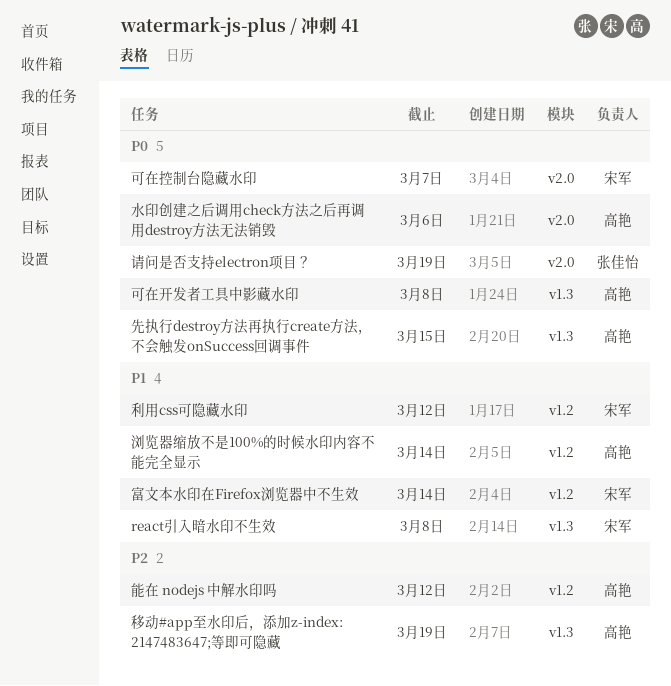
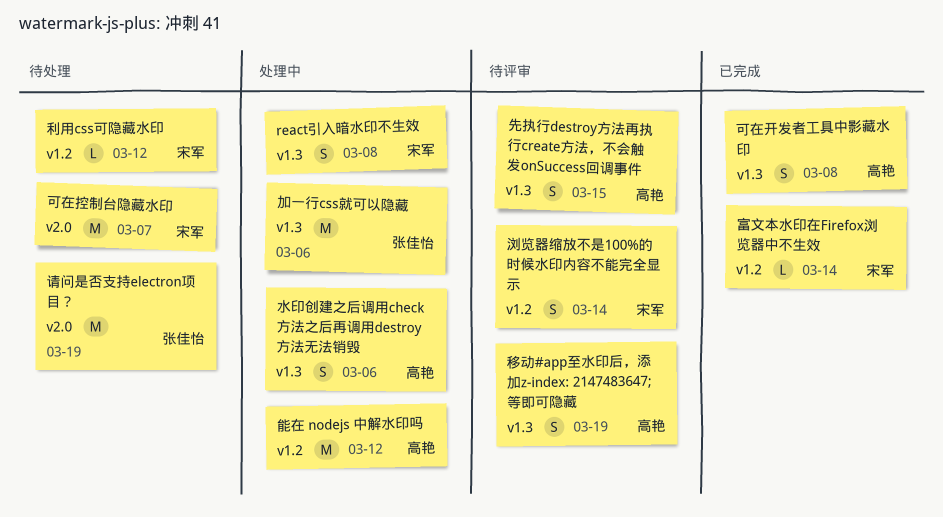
加一行css就可以隐藏: none -> present
水印创建之后调用check方法之后再调用destroy方法无法销毁, label: v2.0 -> v1.3
浏览器缩放不是100%的时候水印内容不能完全显示, owner: 高艳 -> 宋军

